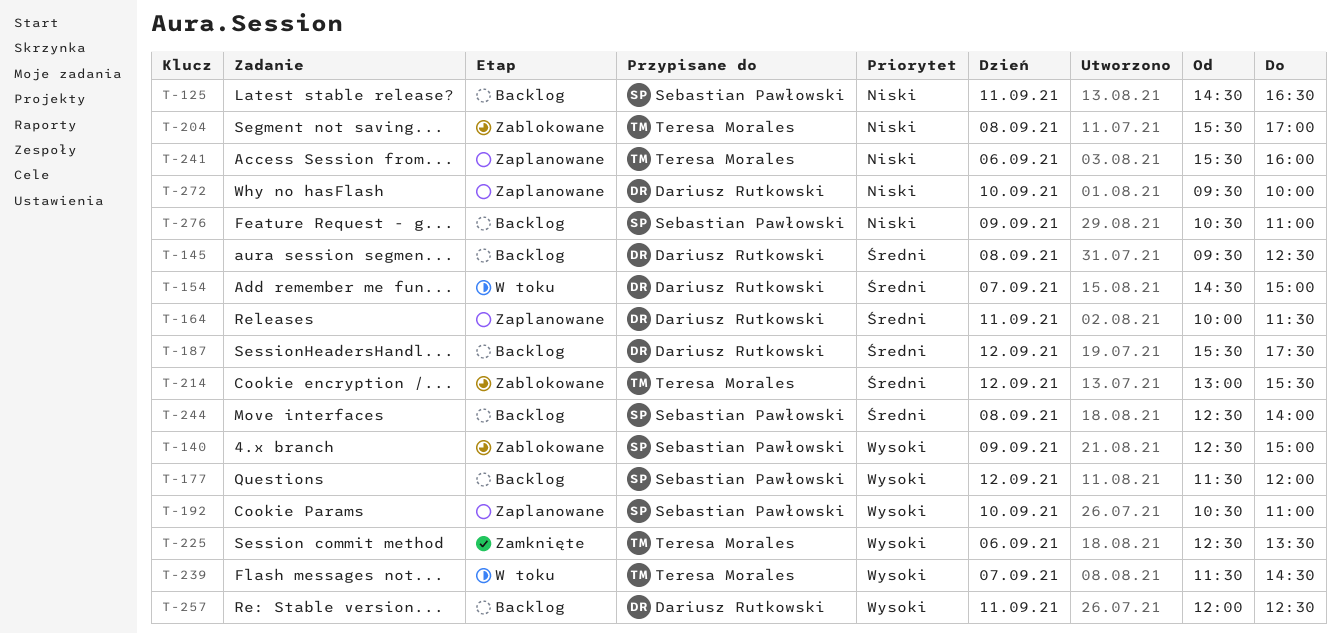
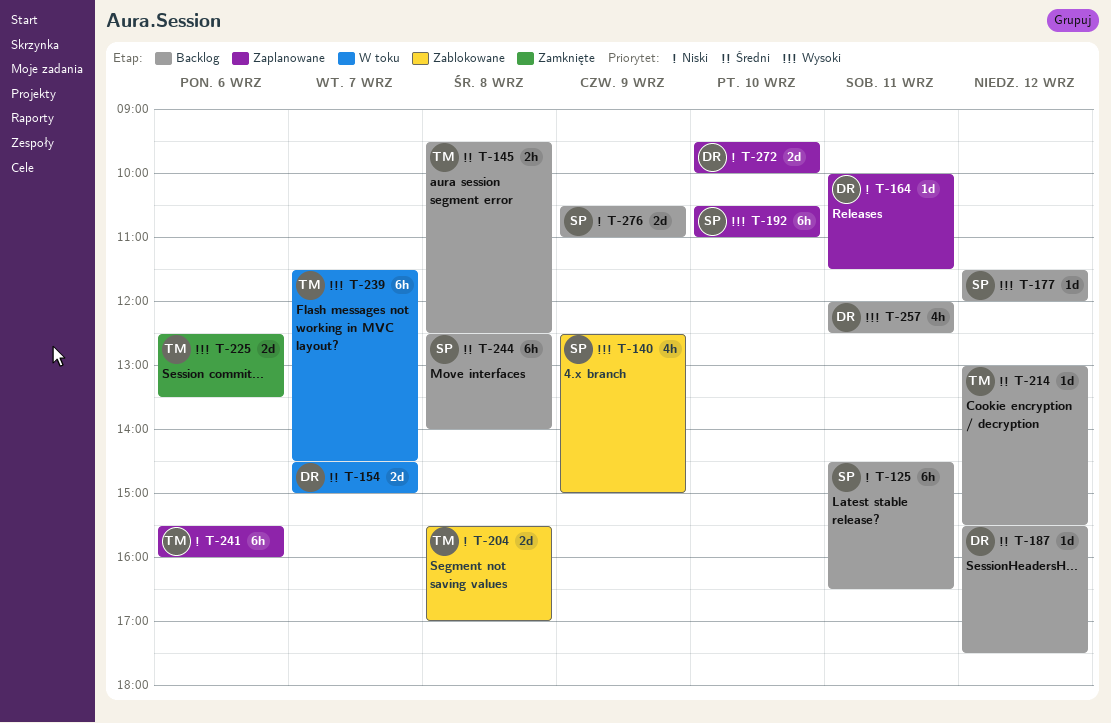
T-145, owner: Dariusz Rutkowski -> Teresa Morales
T-164, priority: Średni -> Niski
T-214, status: Zablokowane -> Backlog

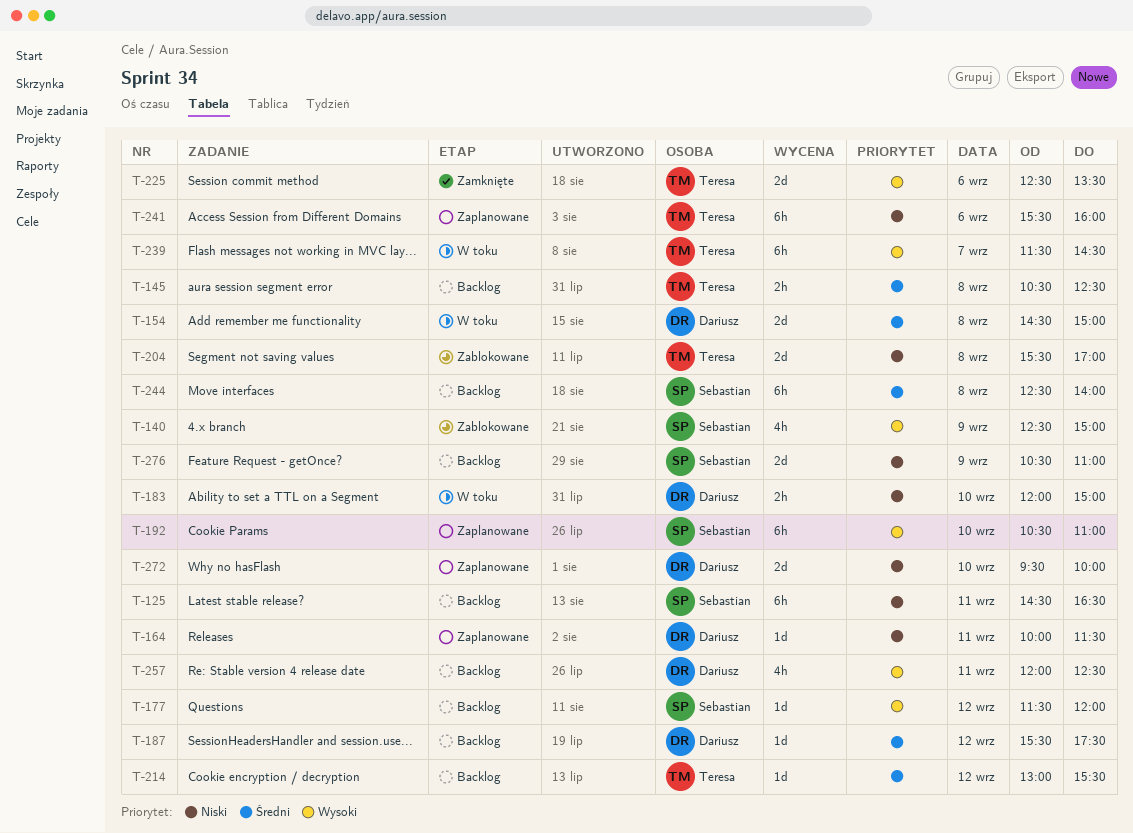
T-145, begins: 09:30 -> 10:30
T-154, day: Sep 7 -> Sep 8
T-183: none -> present

